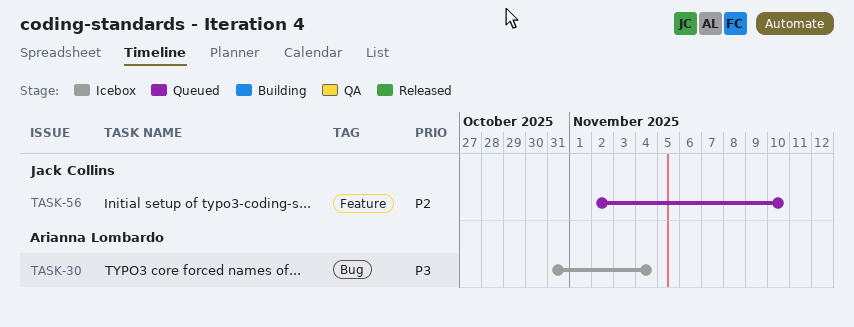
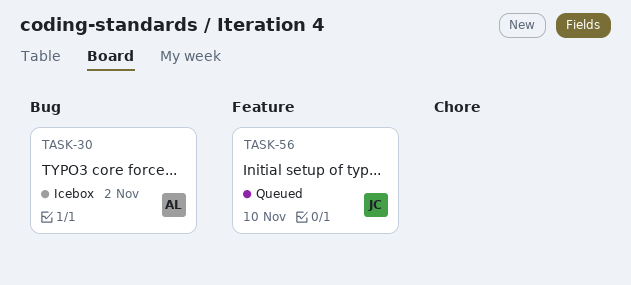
TASK-30, due: Nov 4 -> Nov 2

